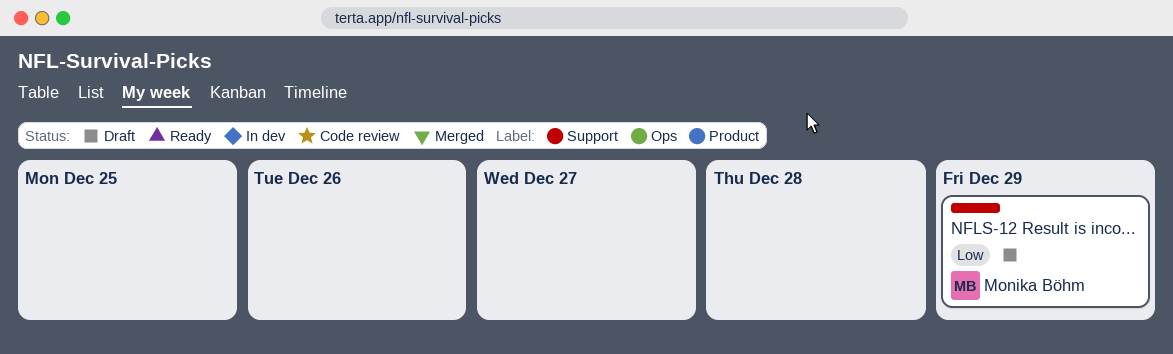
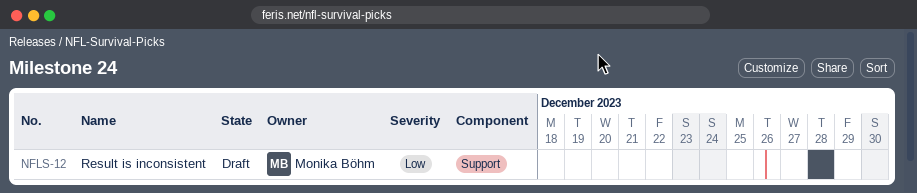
NFLS-12, due: Dec 29 -> Dec 28

